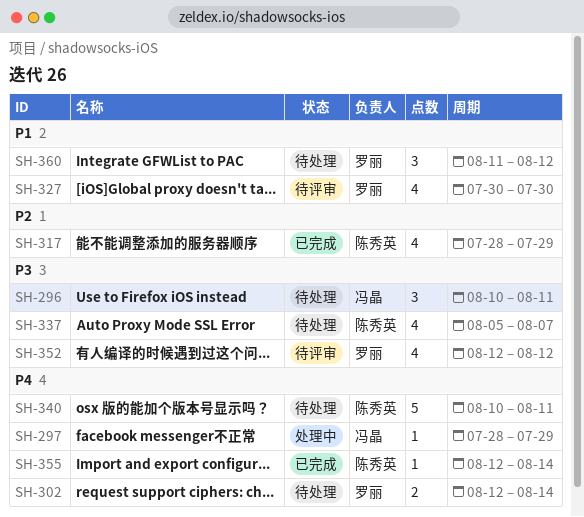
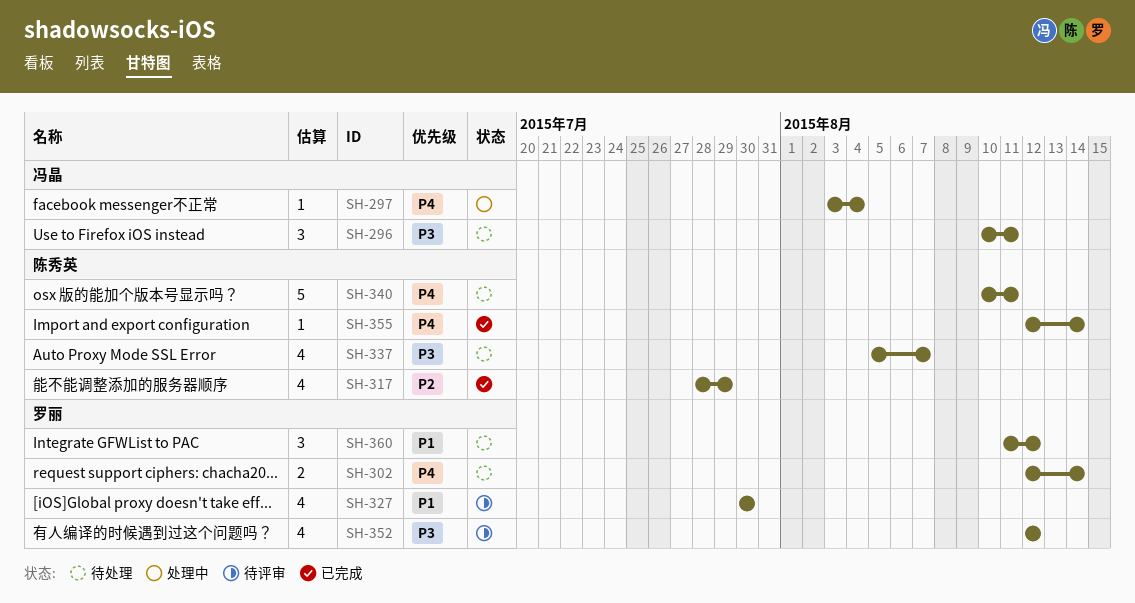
SH-297, start: Jul 28 -> Aug 3
SH-297, due: Jul 29 -> Aug 4

